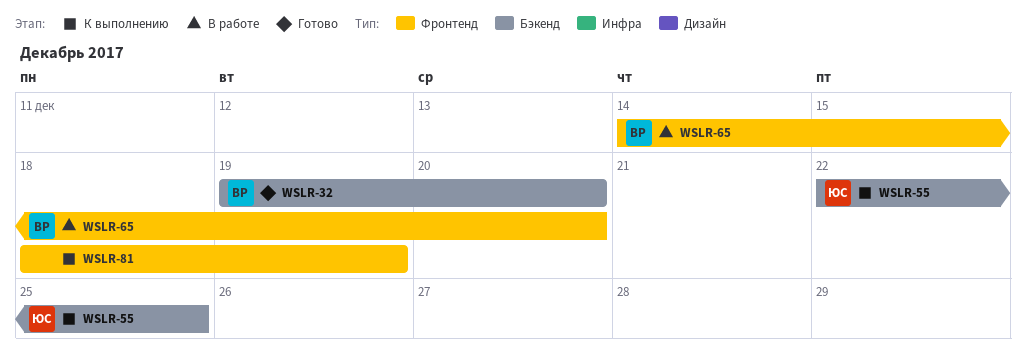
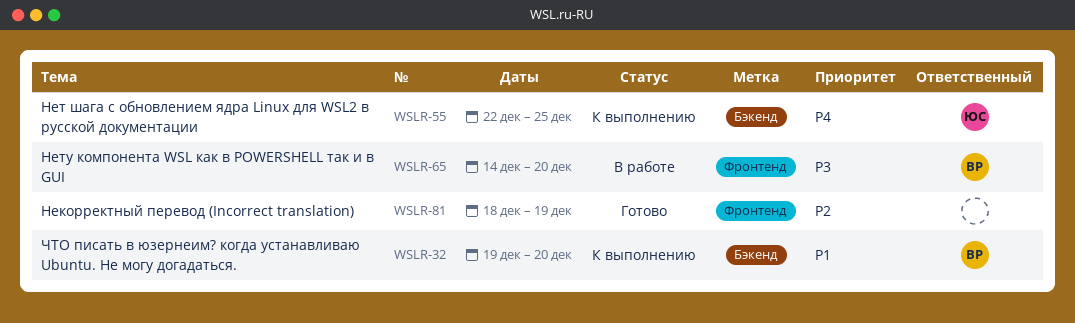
WSLR-32, status: Готово -> К выполнению
WSLR-81, status: К выполнению -> Готово

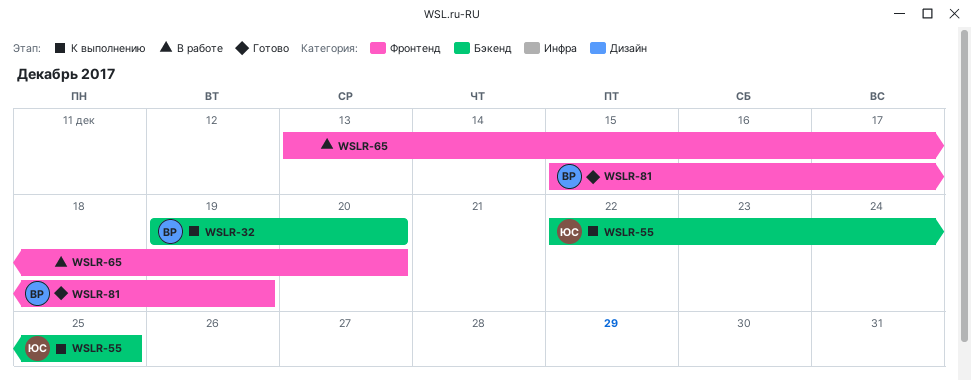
WSLR-65, owner: ВР -> none
WSLR-65, start: Dec 14 -> Dec 13
WSLR-81, owner: none -> ВР
WSLR-81, start: Dec 18 -> Dec 15

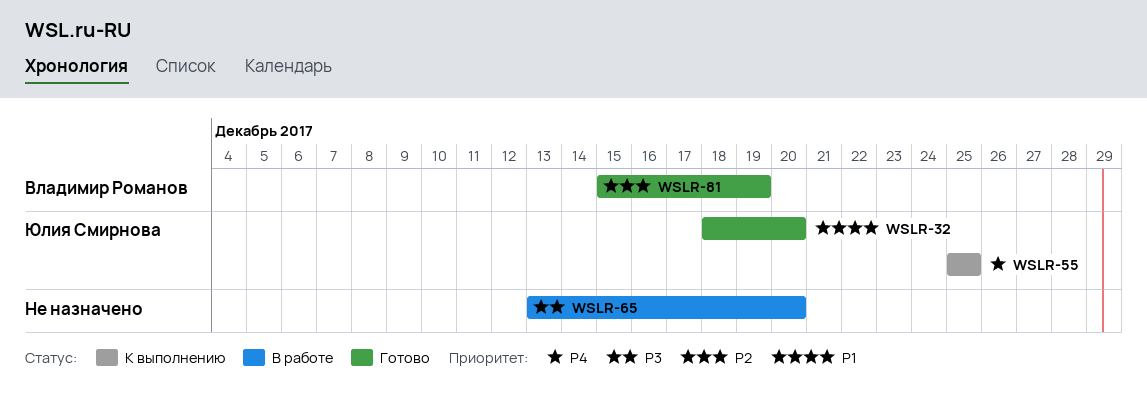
WSLR-32, status: К выполнению -> Готово
WSLR-32, owner: Владимир Романов -> Юлия Смирнова
WSLR-32, start: Dec 19 -> Dec 18
WSLR-55, start: Dec 22 -> Dec 25

